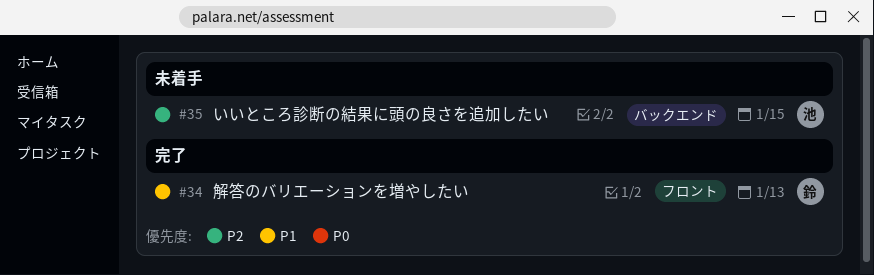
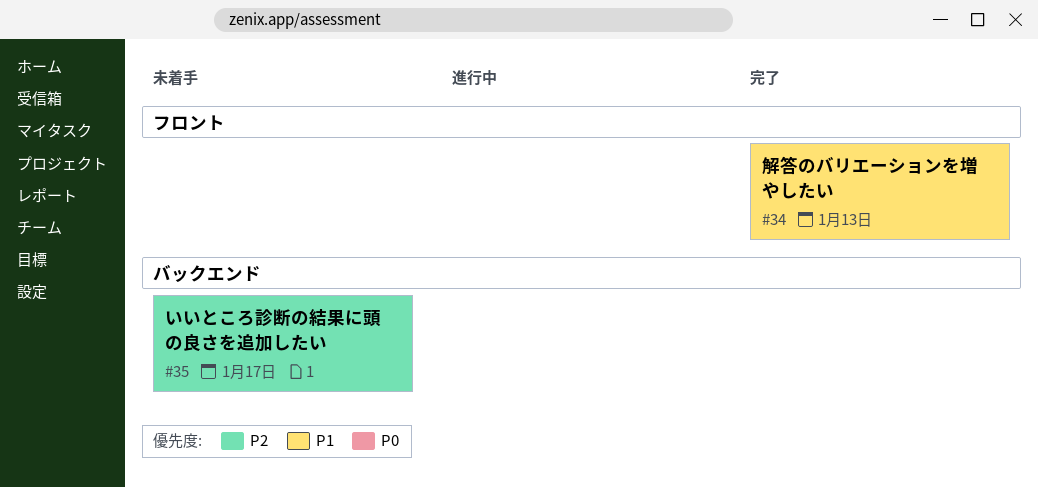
#35, due: Jan 15 -> Jan 17

